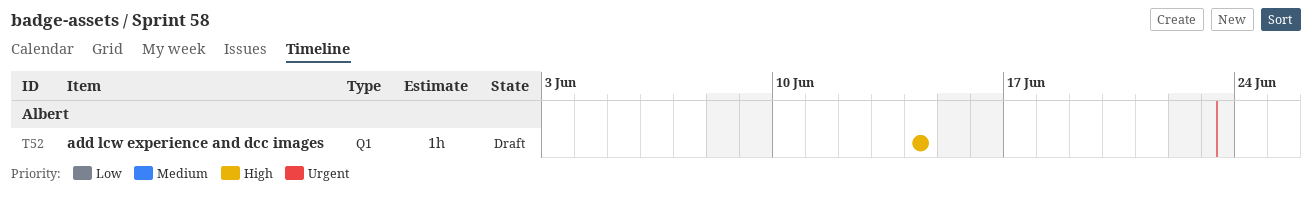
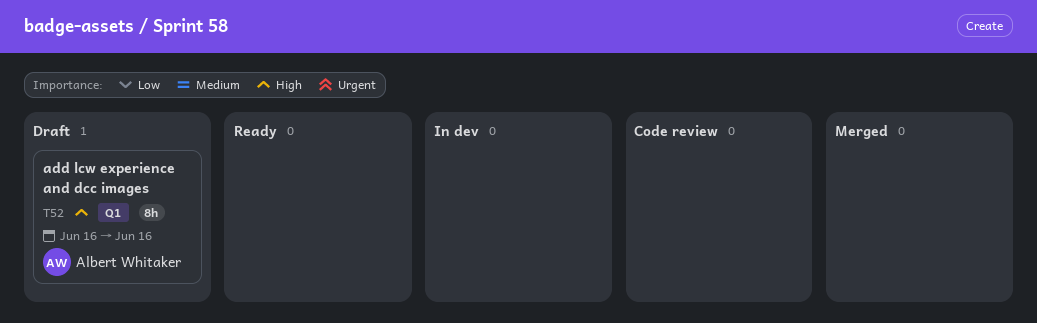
T52, estimate: 1h -> 8h
T52, start: Jun 14 -> Jun 16
T52, due: Jun 14 -> Jun 16

